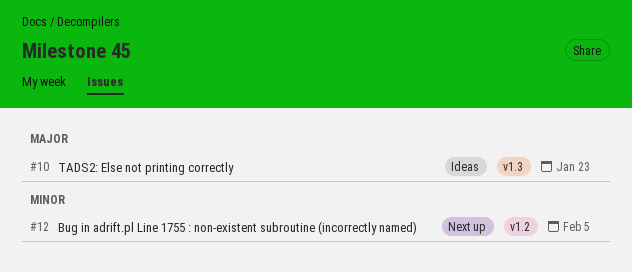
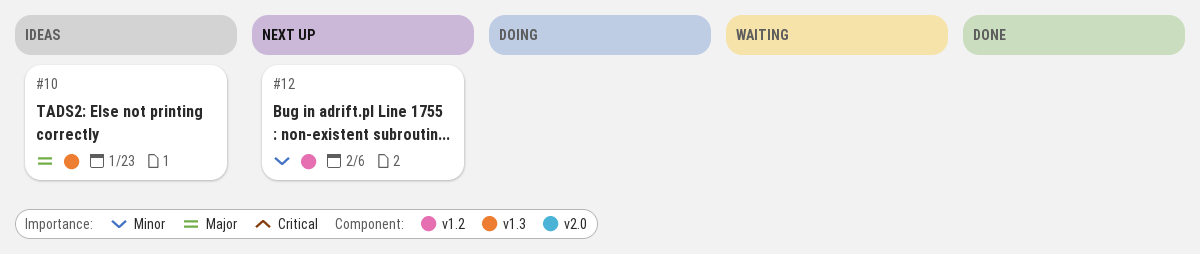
#12, due: Feb 5 -> Feb 6

